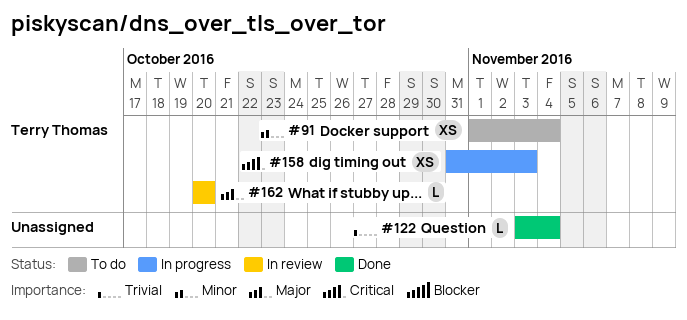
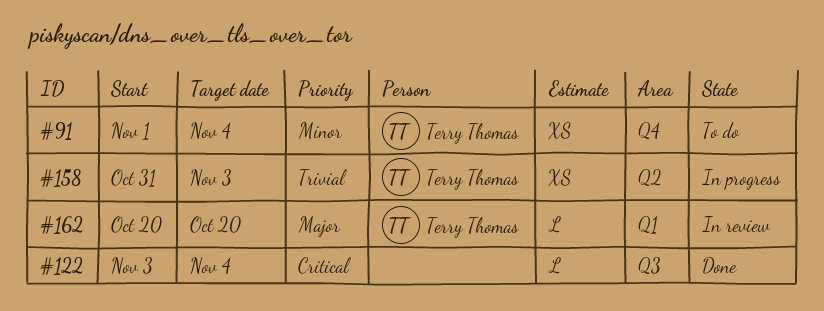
#122, priority: Trivial -> Critical
#158, priority: Critical -> Trivial

